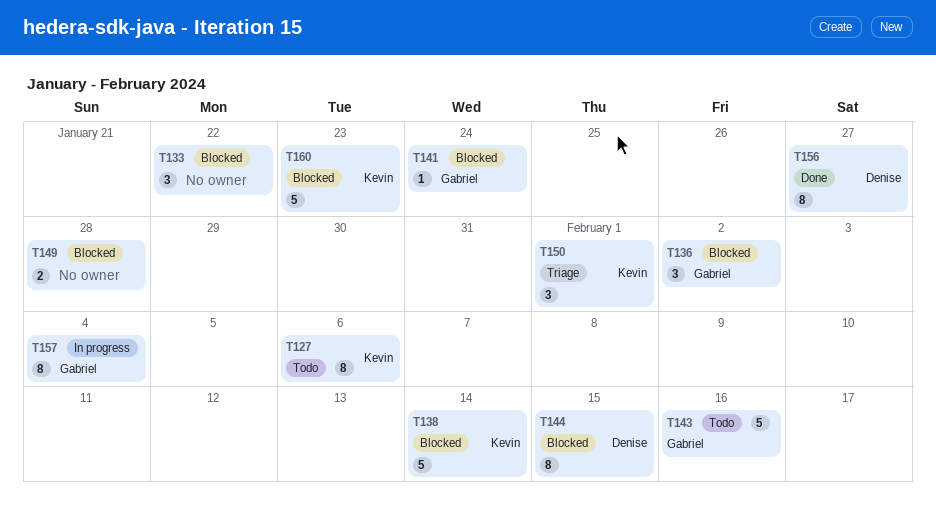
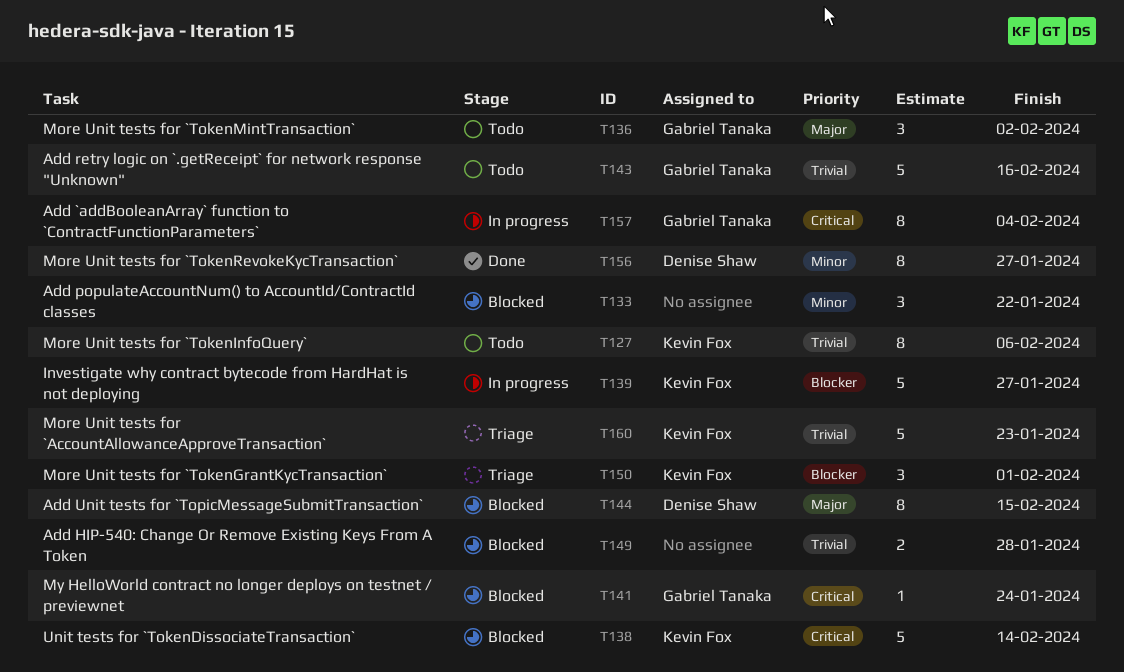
T136, status: Blocked -> Todo
T139: none -> present
T160, status: Blocked -> Triage

